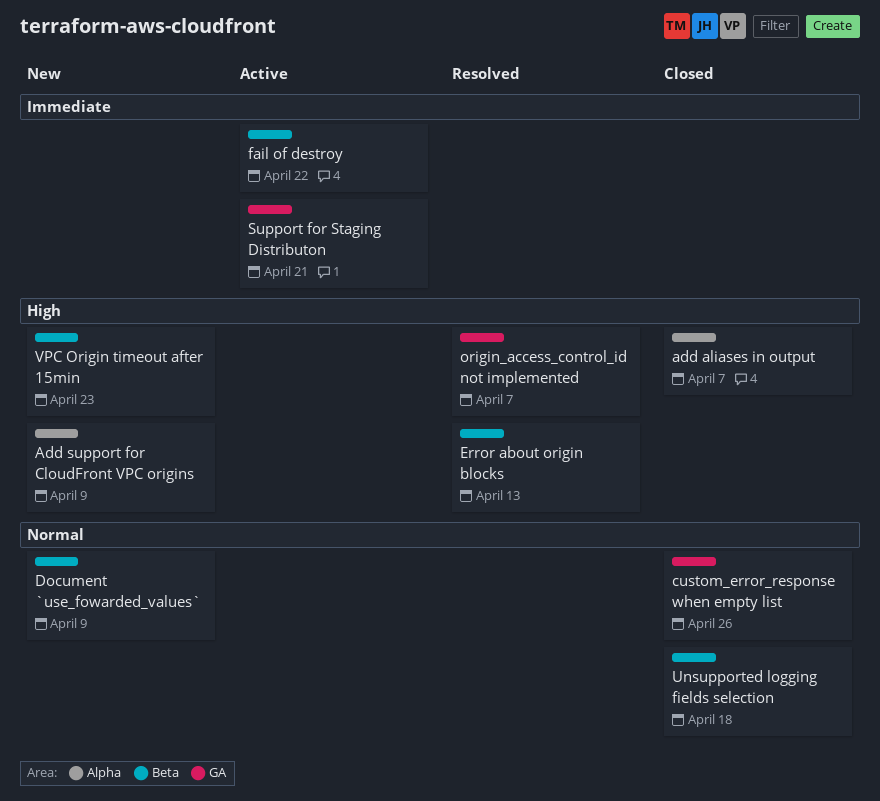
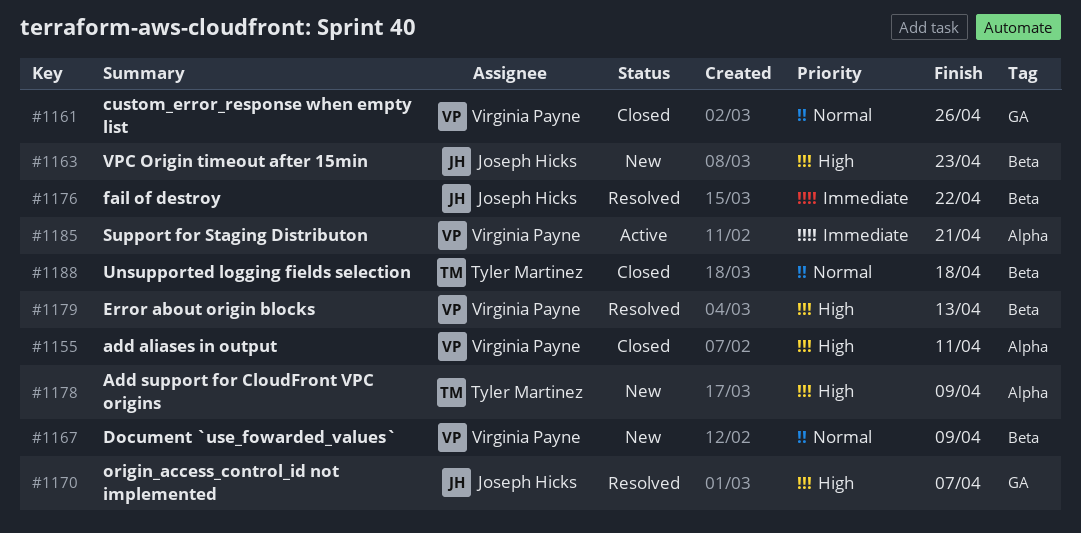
add aliases in output, due: Apr 7 -> Apr 11
fail of destroy, status: Active -> Resolved
Support for Staging Distributon, label: GA -> Alpha

